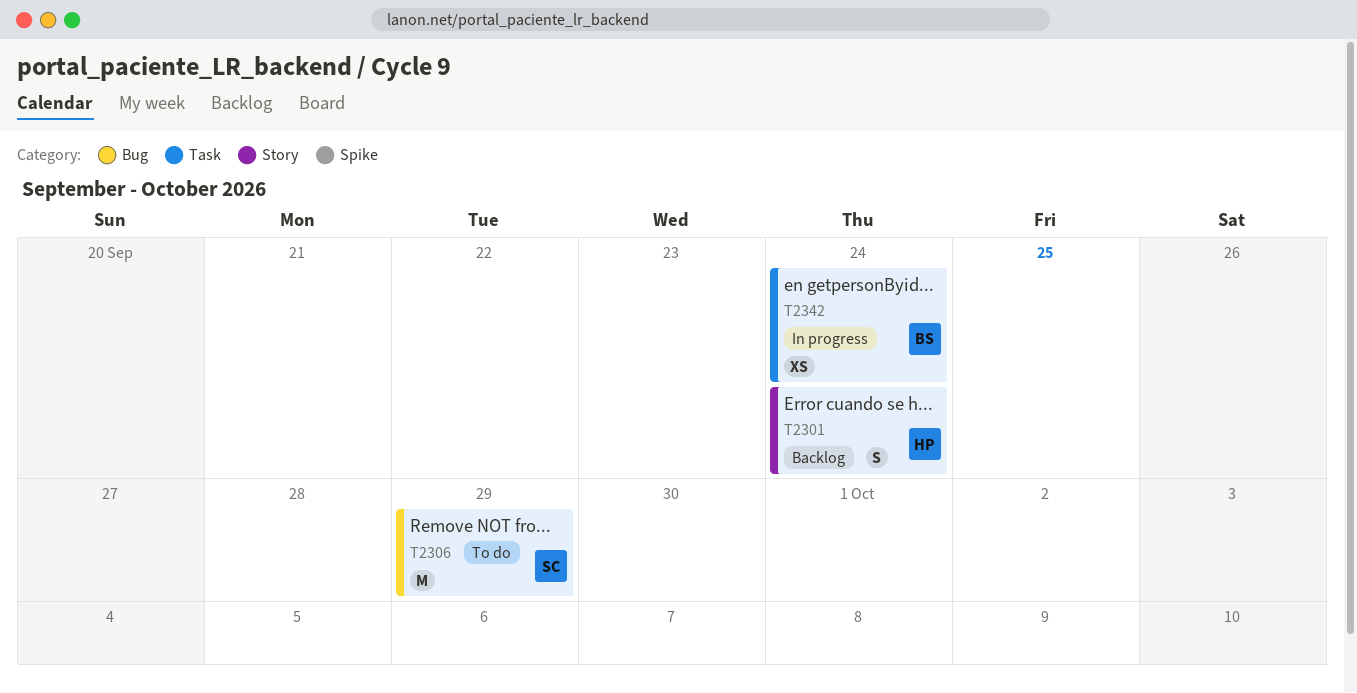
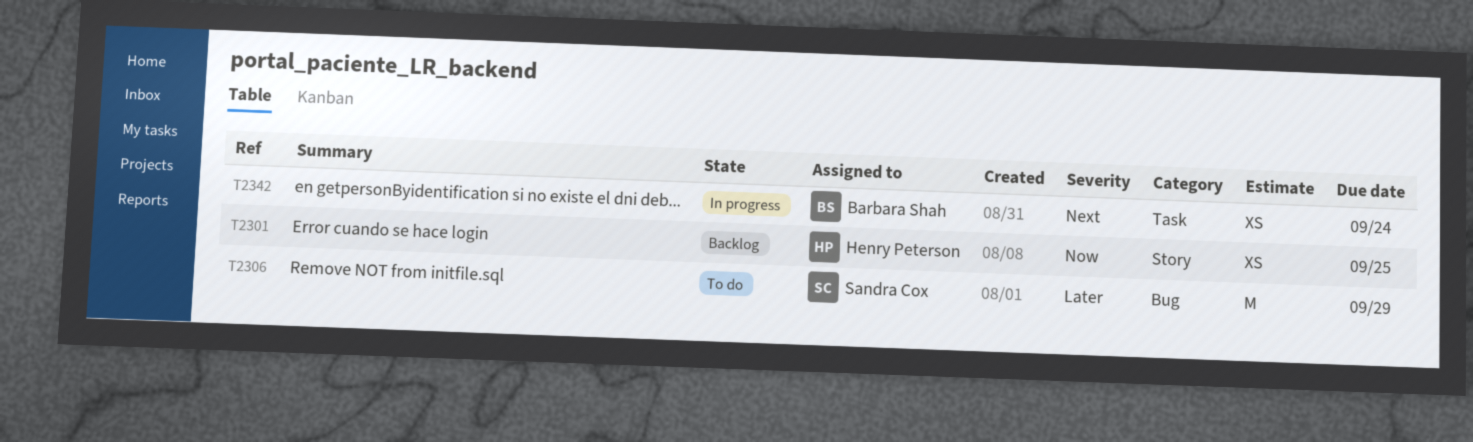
T2301, estimate: S -> XS
T2301, due: Sep 24 -> Sep 25

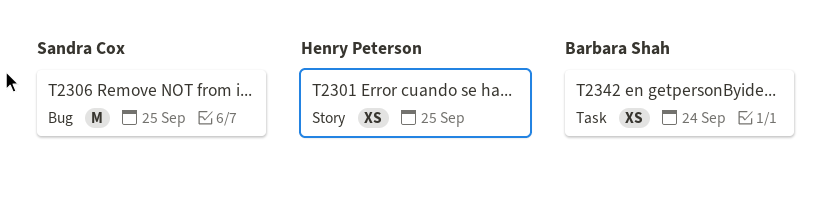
T2306, due: Sep 29 -> Sep 25

